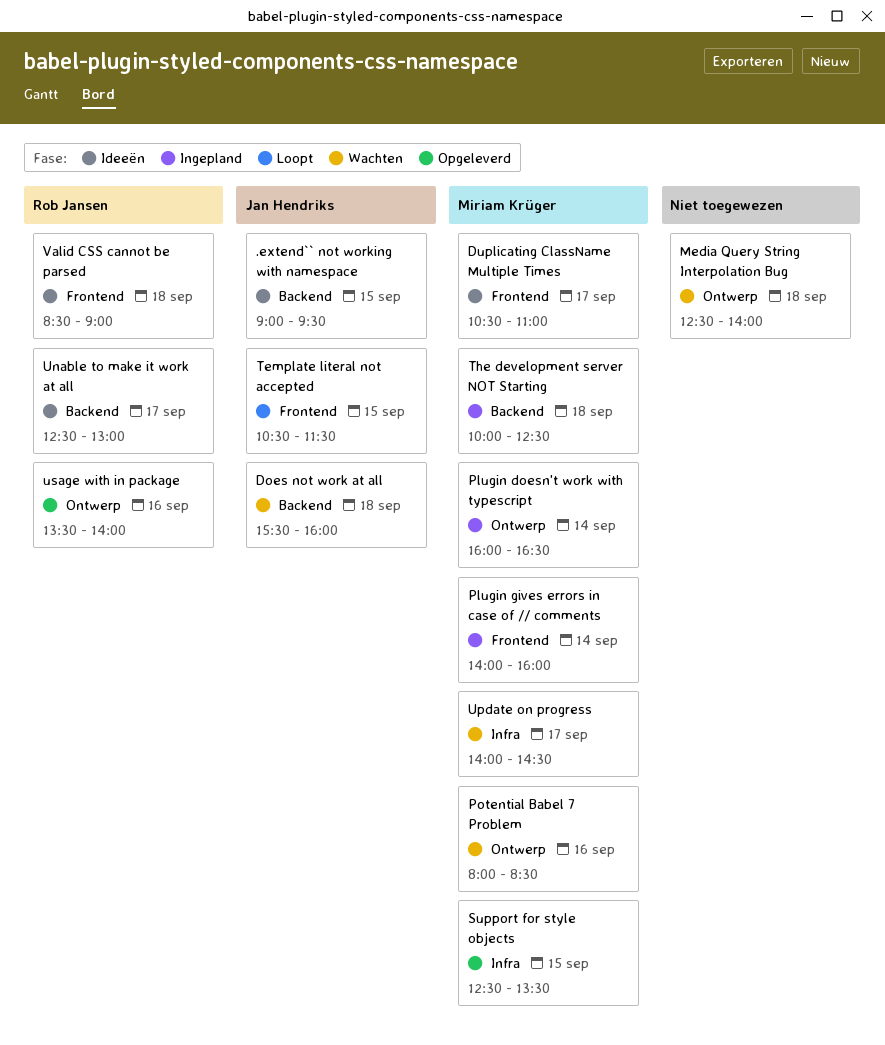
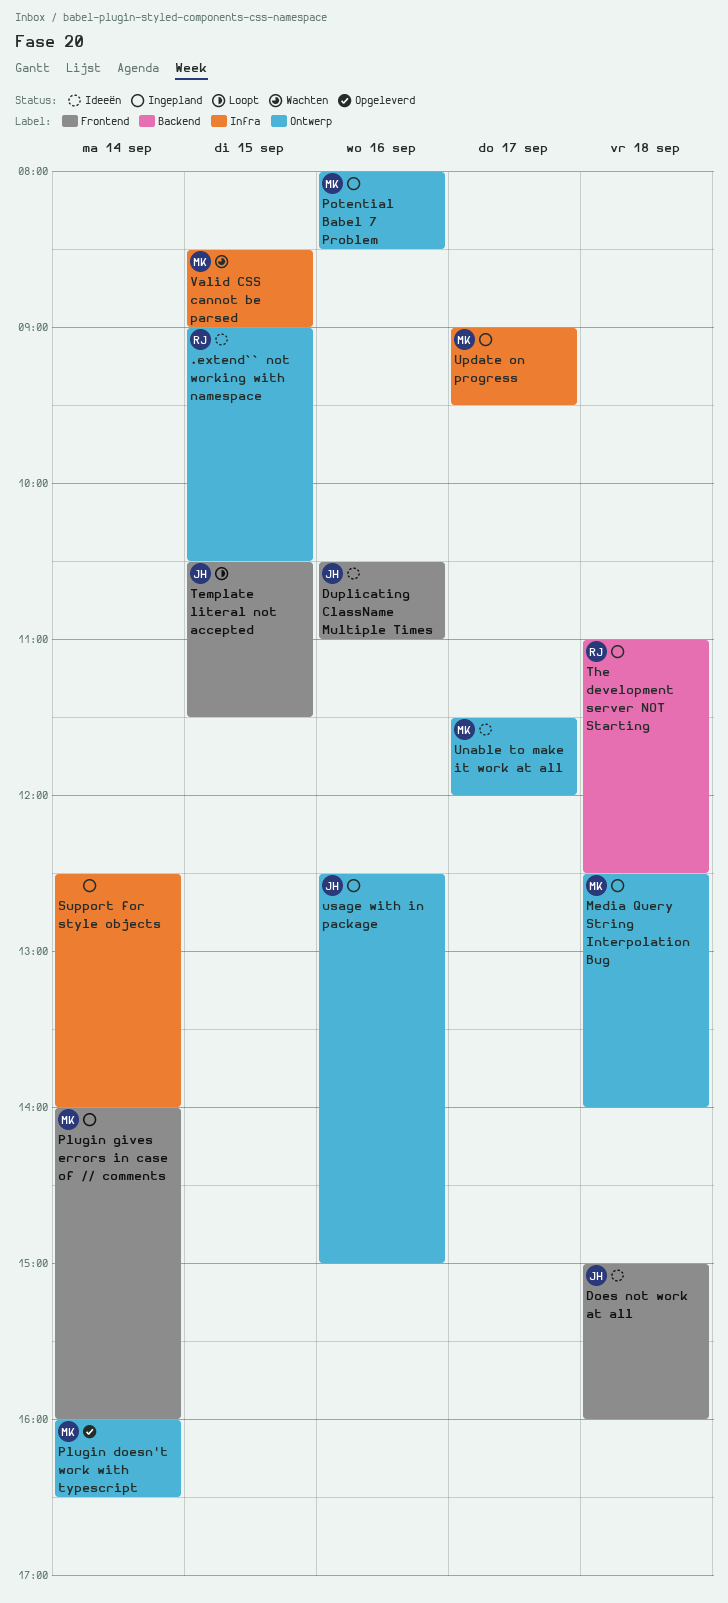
.extend`` not working with namespace, owner: Jan Hendriks -> Rob Jansen
.extend`` not working with namespace, label: Backend -> Ontwerp
.extend`` not working with namespace, ends: 09:30 -> 10:30
Does not work at all, status: Wachten -> Ideeën
Does not work at all, label: Backend -> Frontend
Does not work at all, begins: 15:30 -> 15:00
Duplicating ClassName Multiple Times, owner: Miriam Krüger -> Jan Hendriks
Duplicating ClassName Multiple Times, day: Sep 17 -> Sep 16
Media Query String Interpolation Bug, status: Wachten -> Ingepland
Media Query String Interpolation Bug, owner: none -> Miriam Krüger
Plugin doesn't work with typescript, status: Ingepland -> Opgeleverd
Potential Babel 7 Problem, status: Wachten -> Ingepland
Support for style objects, status: Opgeleverd -> Ingepland
Support for style objects, owner: Miriam Krüger -> none
Support for style objects, day: Sep 15 -> Sep 14
Support for style objects, ends: 13:30 -> 14:00
The development server NOT Starting, owner: Miriam Krüger -> Rob Jansen
The development server NOT Starting, begins: 10:00 -> 11:00
Unable to make it work at all, owner: Rob Jansen -> Miriam Krüger
Unable to make it work at all, label: Backend -> Ontwerp
Unable to make it work at all, begins: 12:30 -> 11:30
Unable to make it work at all, ends: 13:00 -> 12:00
Update on progress, status: Wachten -> Ingepland
Update on progress, begins: 14:00 -> 09:00
Update on progress, ends: 14:30 -> 09:30
usage with in package, status: Opgeleverd -> Ingepland
usage with in package, owner: Rob Jansen -> Jan Hendriks
usage with in package, begins: 13:30 -> 12:30
usage with in package, ends: 14:00 -> 15:00
Valid CSS cannot be parsed, status: Ideeën -> Wachten
Valid CSS cannot be parsed, owner: Rob Jansen -> Miriam Krüger
Valid CSS cannot be parsed, label: Frontend -> Infra
Valid CSS cannot be parsed, day: Sep 18 -> Sep 15

